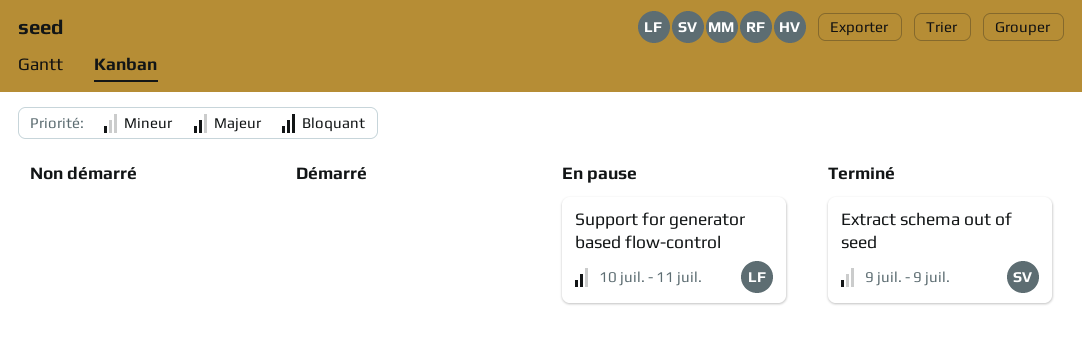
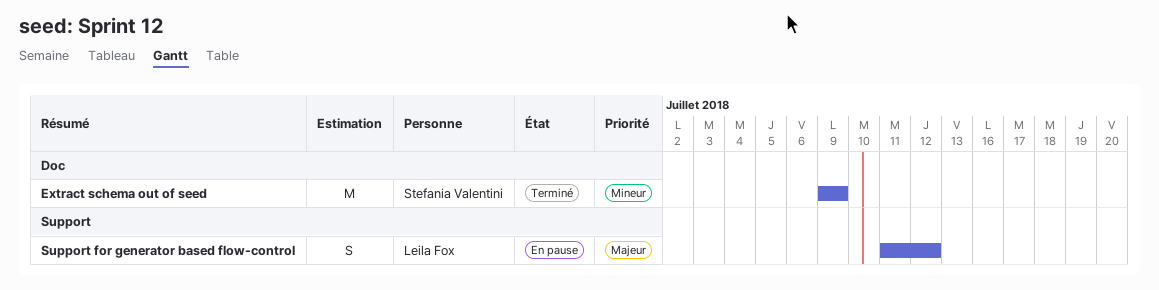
Support for generator based flow-control, start: Jul 10 -> Jul 11
Support for generator based flow-control, due: Jul 11 -> Jul 12

